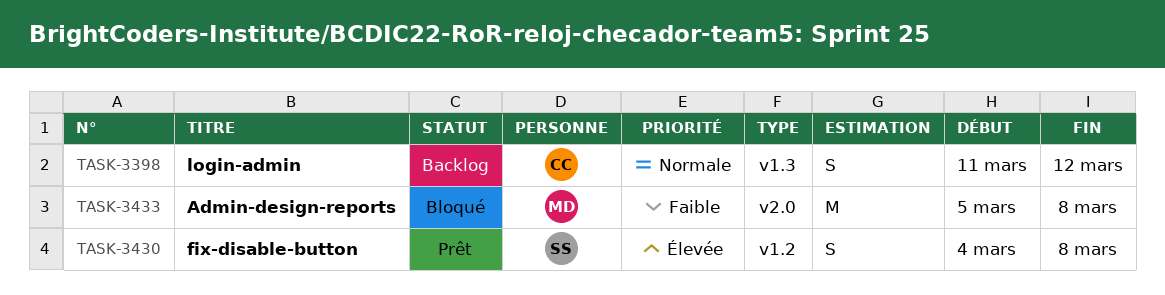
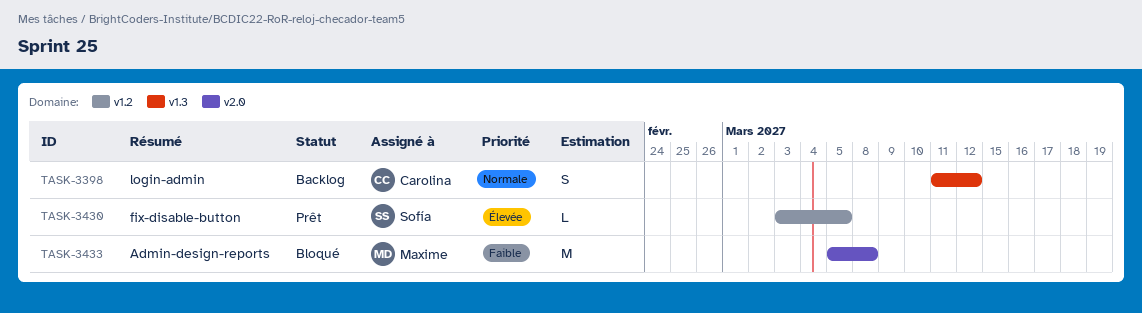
TASK-3430, estimate: S -> L
TASK-3430, start: Mar 4 -> Mar 3
TASK-3430, due: Mar 8 -> Mar 5

